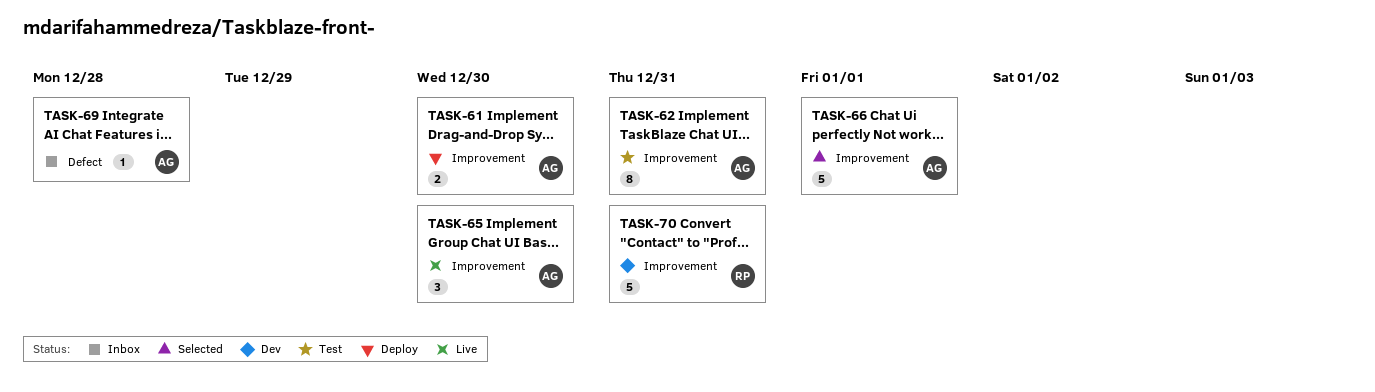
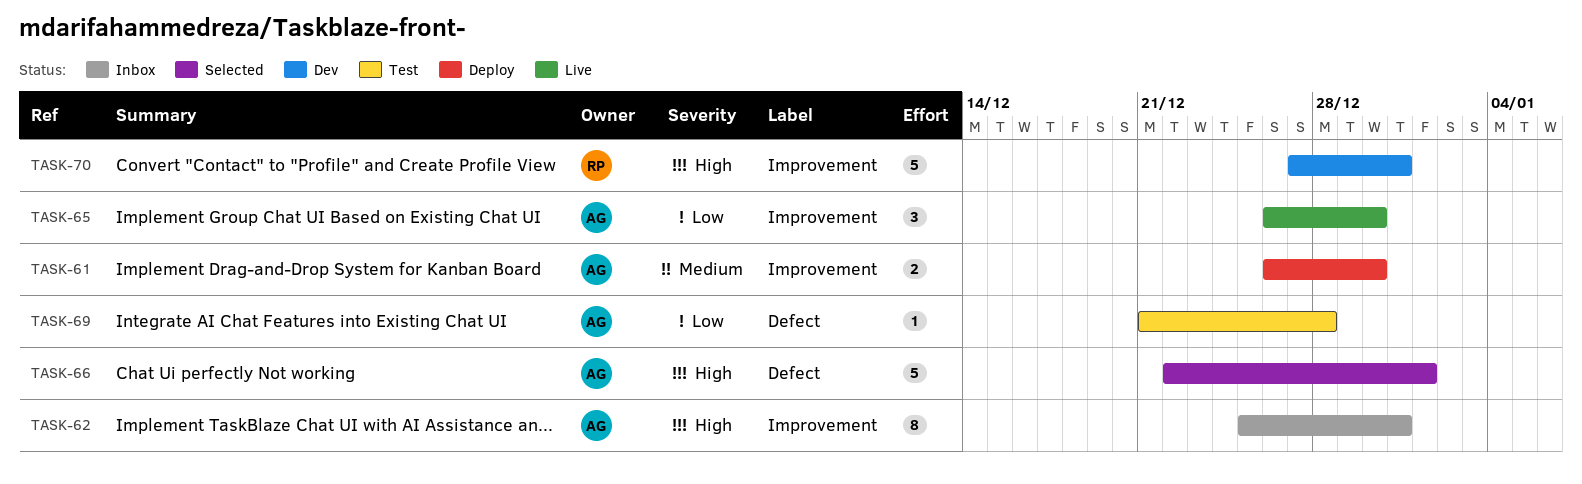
TASK-62, status: Test -> Inbox
TASK-66, label: Improvement -> Defect
TASK-69, status: Inbox -> Test

